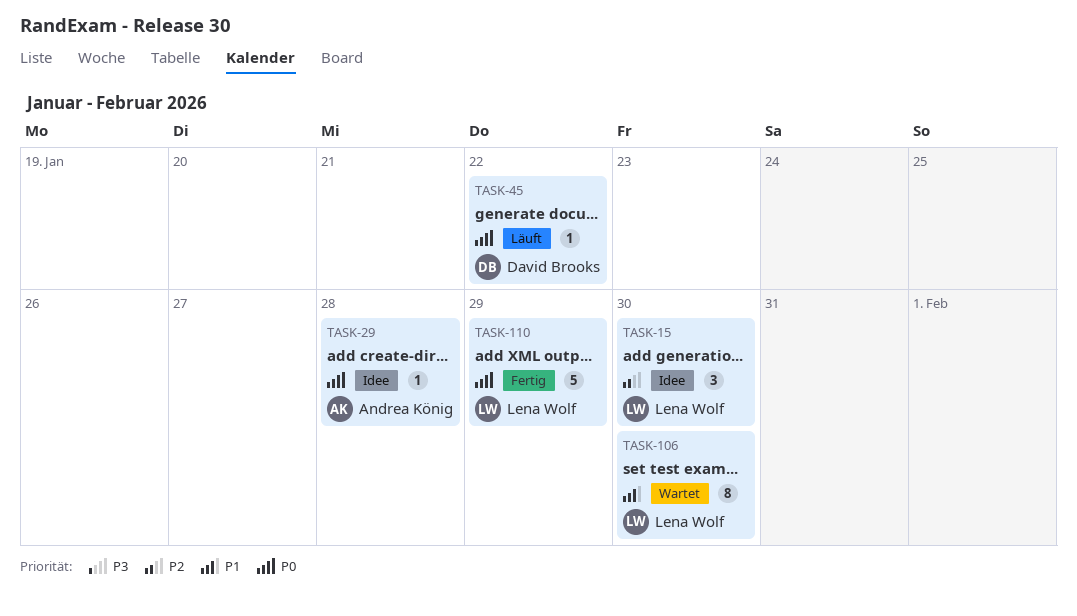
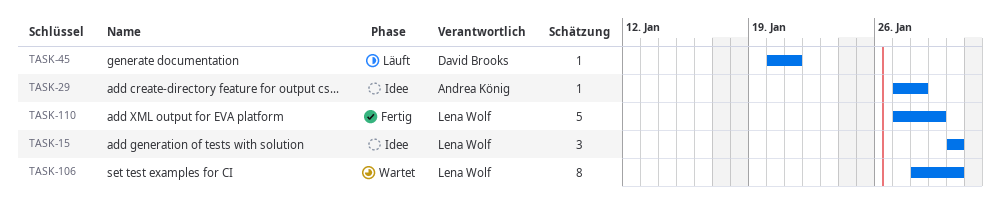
TASK-45, due: Jan 22 -> Jan 21

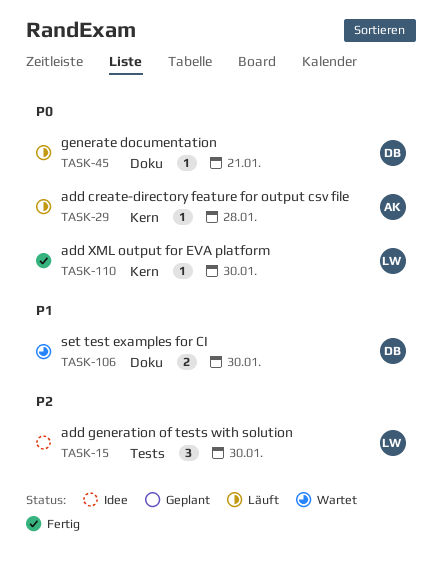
TASK-29, status: Idee -> Läuft
TASK-106, owner: Lena Wolf -> David Brooks
TASK-106, estimate: 8 -> 2
TASK-110, estimate: 5 -> 1
TASK-110, due: Jan 29 -> Jan 30

